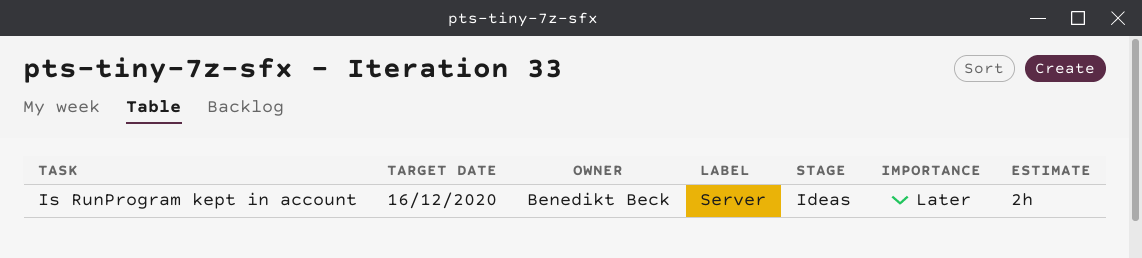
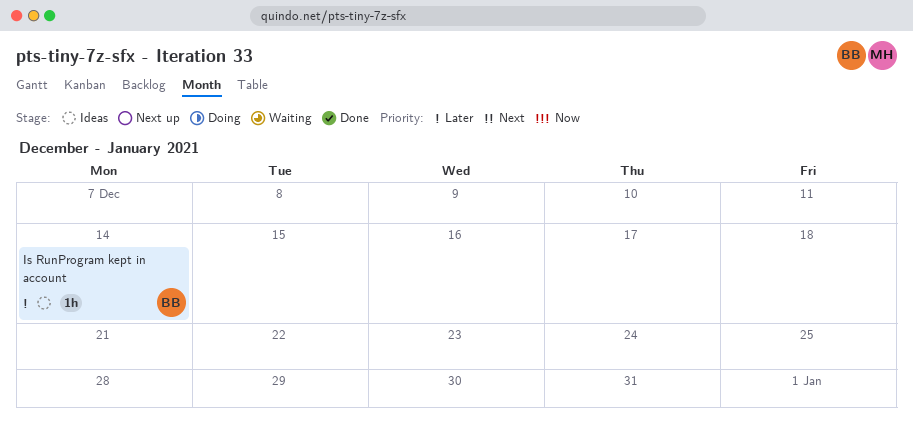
Is RunProgram kept in account, estimate: 2h -> 1h
Is RunProgram kept in account, due: Dec 16 -> Dec 14

